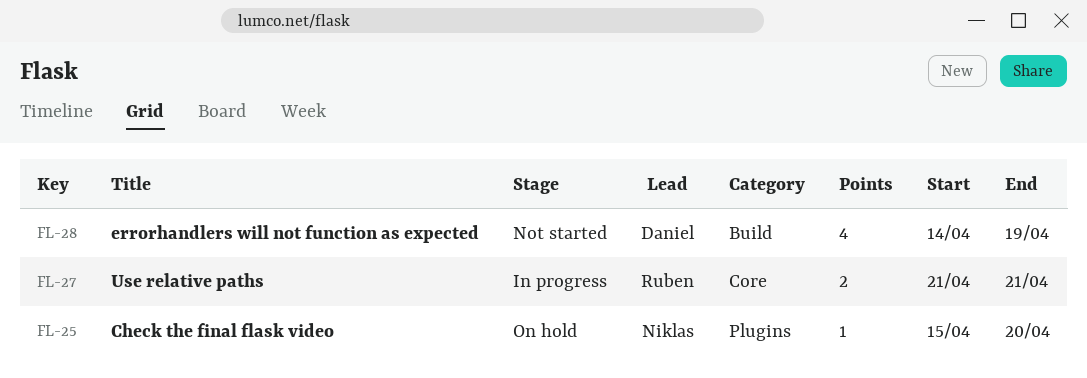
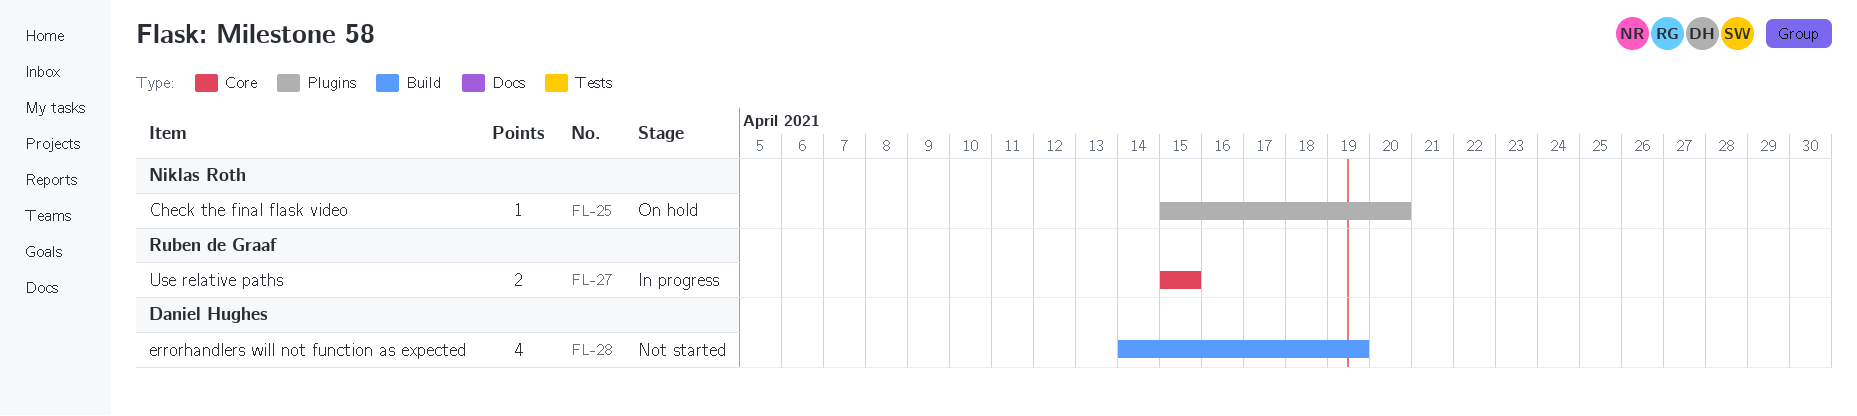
FL-27, start: Apr 21 -> Apr 15
FL-27, due: Apr 21 -> Apr 15

